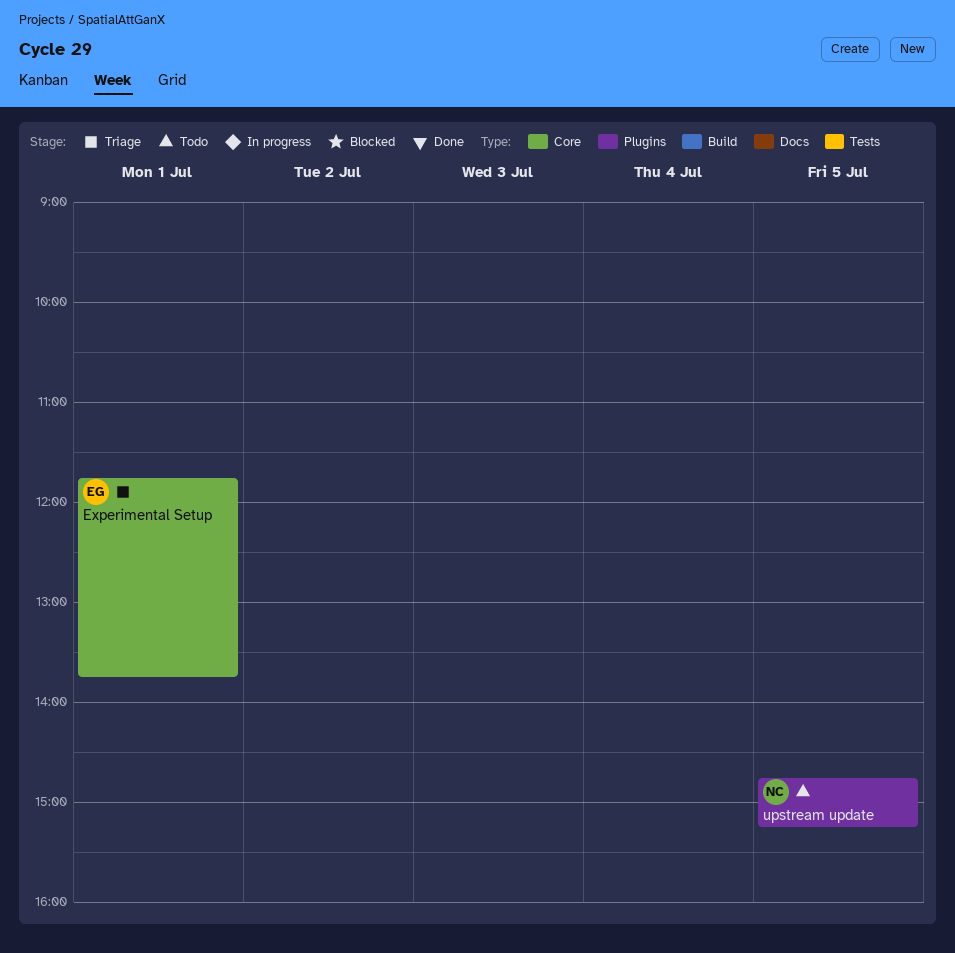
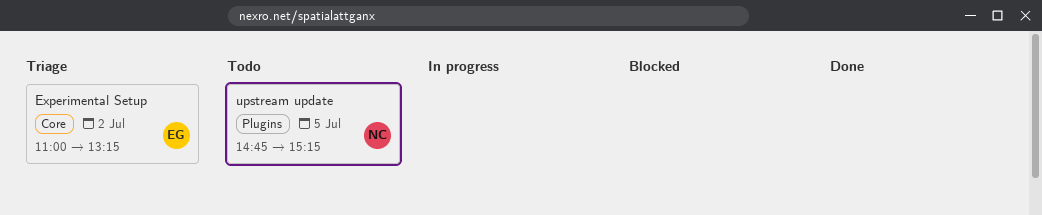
Experimental Setup, day: Jul 1 -> Jul 2
Experimental Setup, begins: 11:45 -> 11:00
Experimental Setup, ends: 13:45 -> 13:15

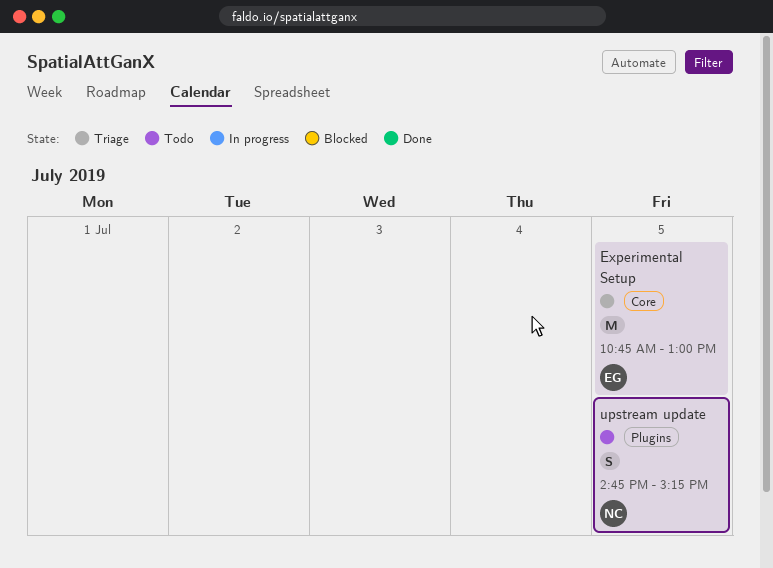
Experimental Setup, day: Jul 2 -> Jul 5
Experimental Setup, begins: 11:00 -> 10:45
Experimental Setup, ends: 13:15 -> 13:00

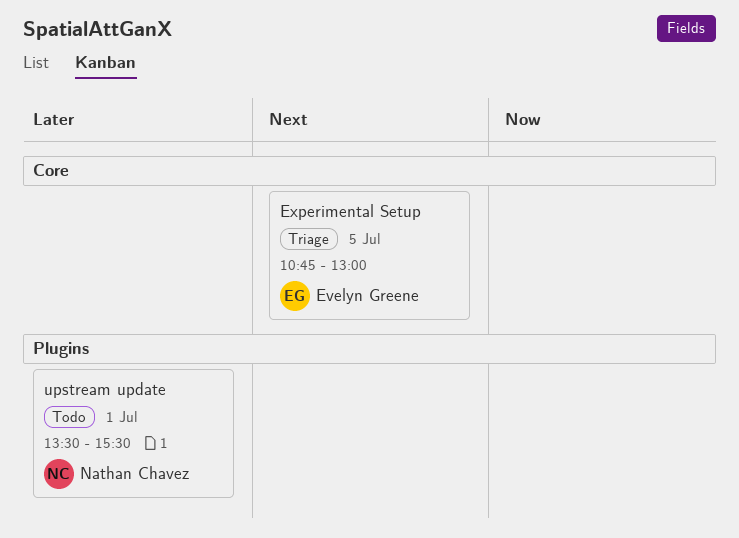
upstream update, day: Jul 5 -> Jul 1
upstream update, begins: 14:45 -> 13:30
upstream update, ends: 15:15 -> 15:30

